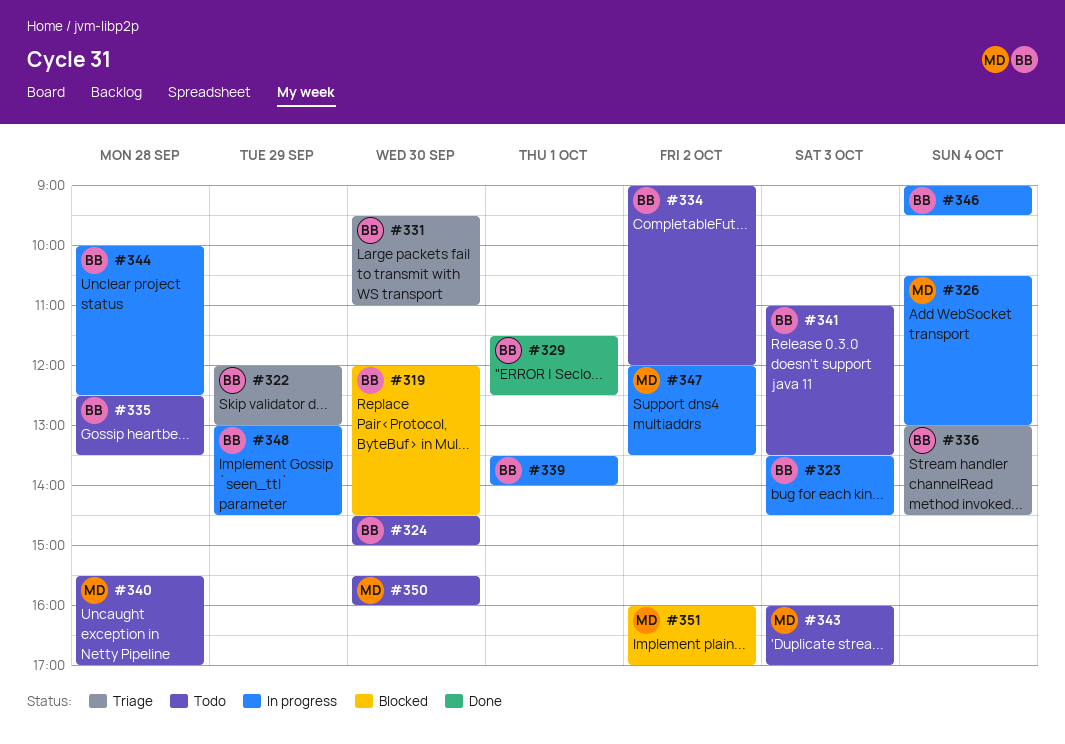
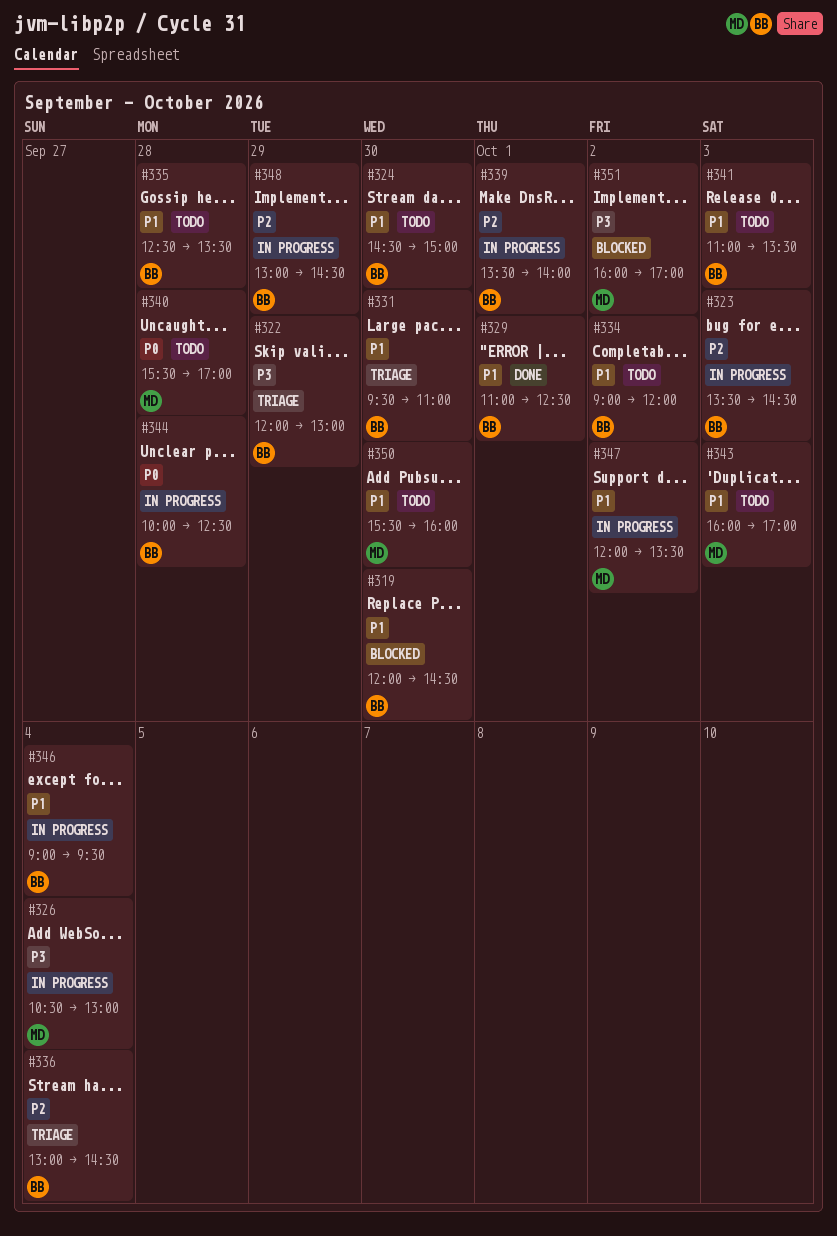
#329, begins: 11:30 -> 11:00

